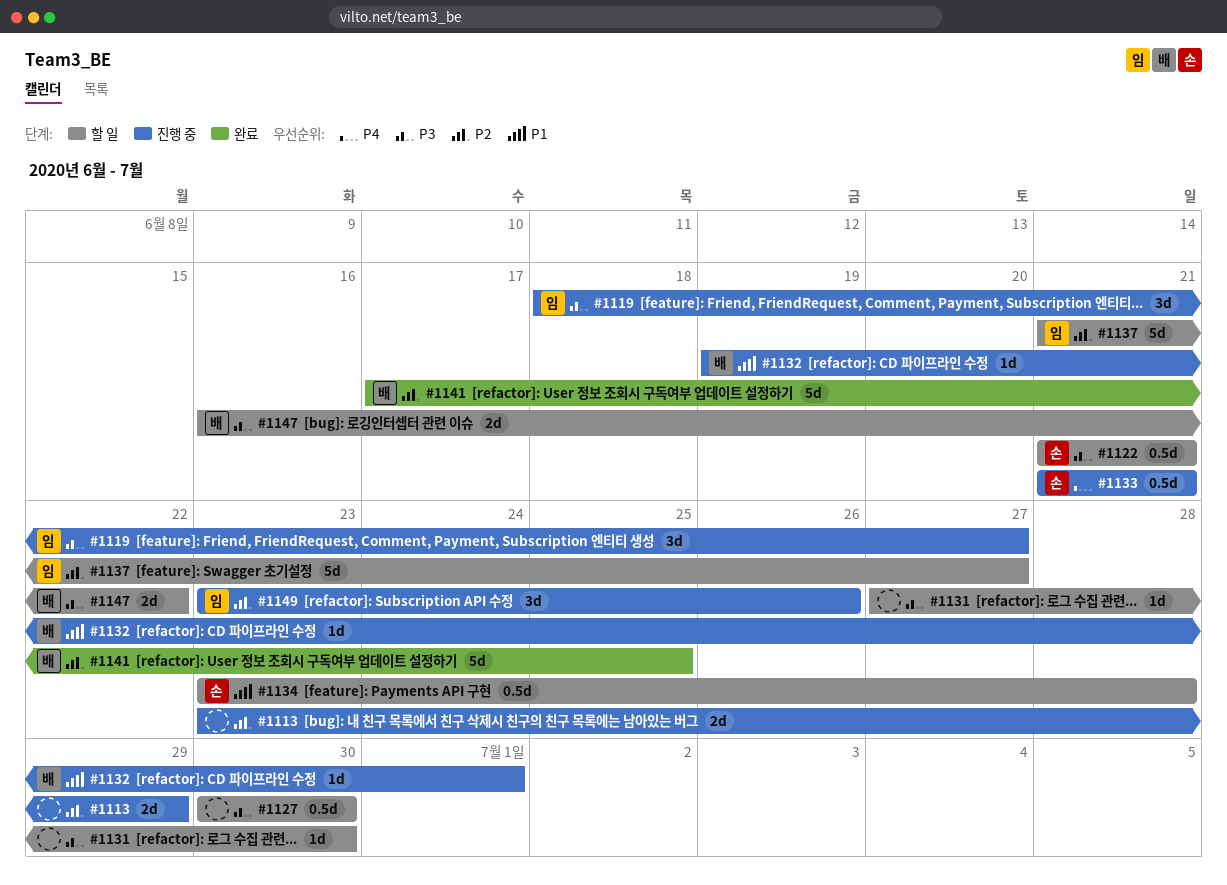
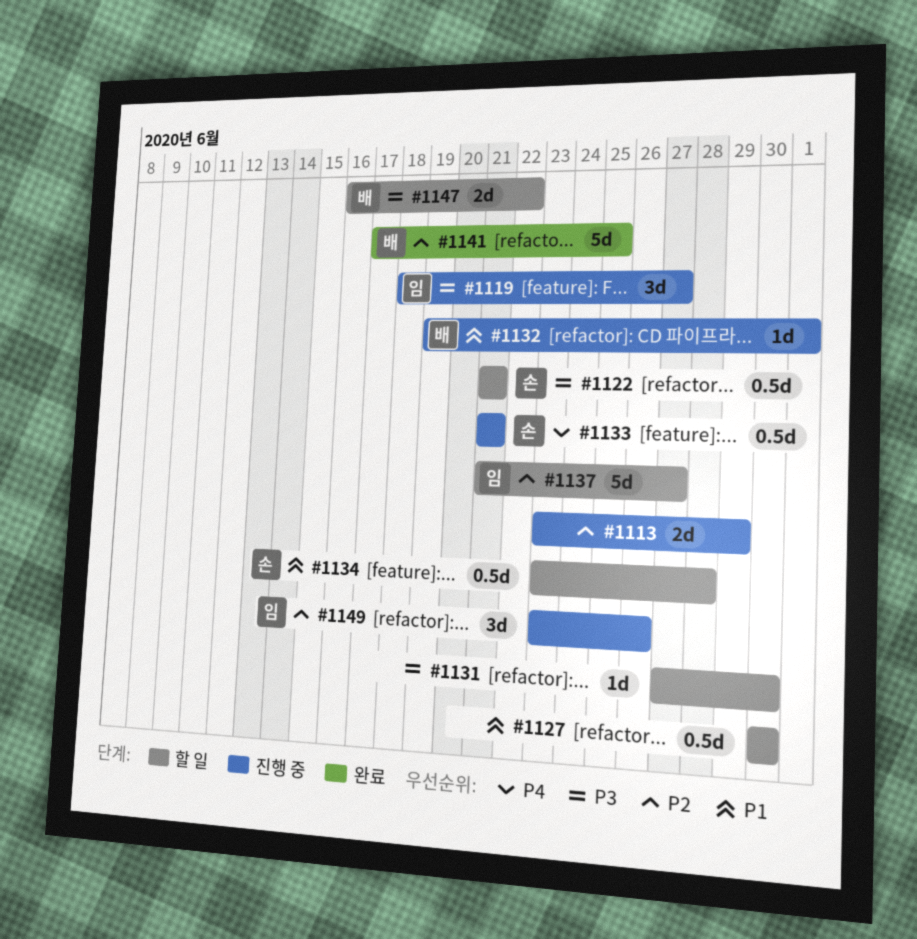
#1127, priority: P3 -> P1

